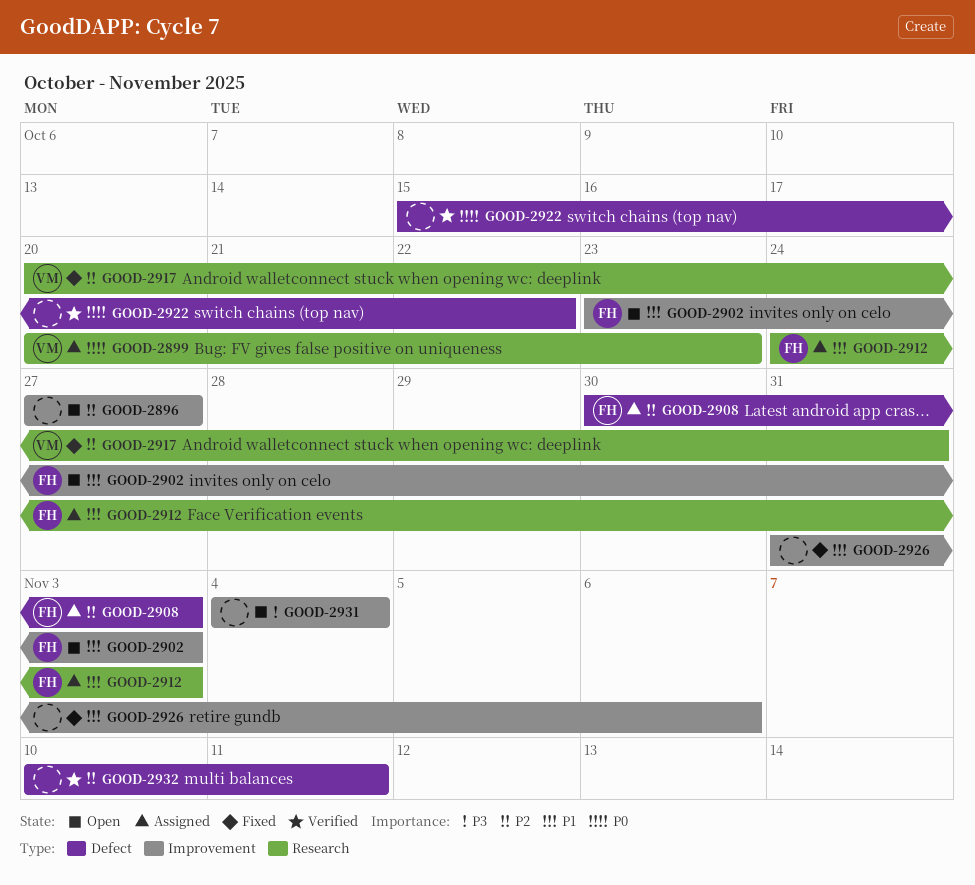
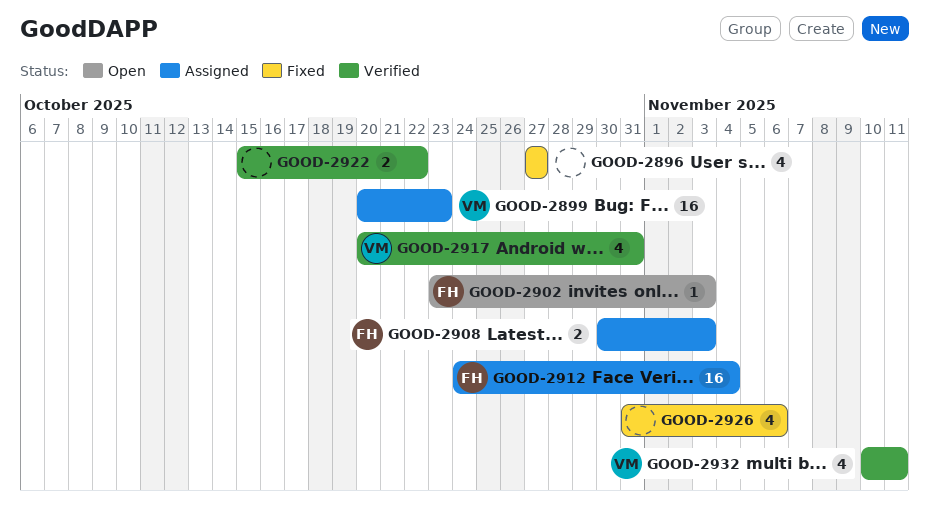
GOOD-2896, status: Open -> Fixed
GOOD-2912, due: Nov 3 -> Nov 4
GOOD-2917, status: Fixed -> Verified
GOOD-2931: present -> none
GOOD-2932, owner: none -> VM

